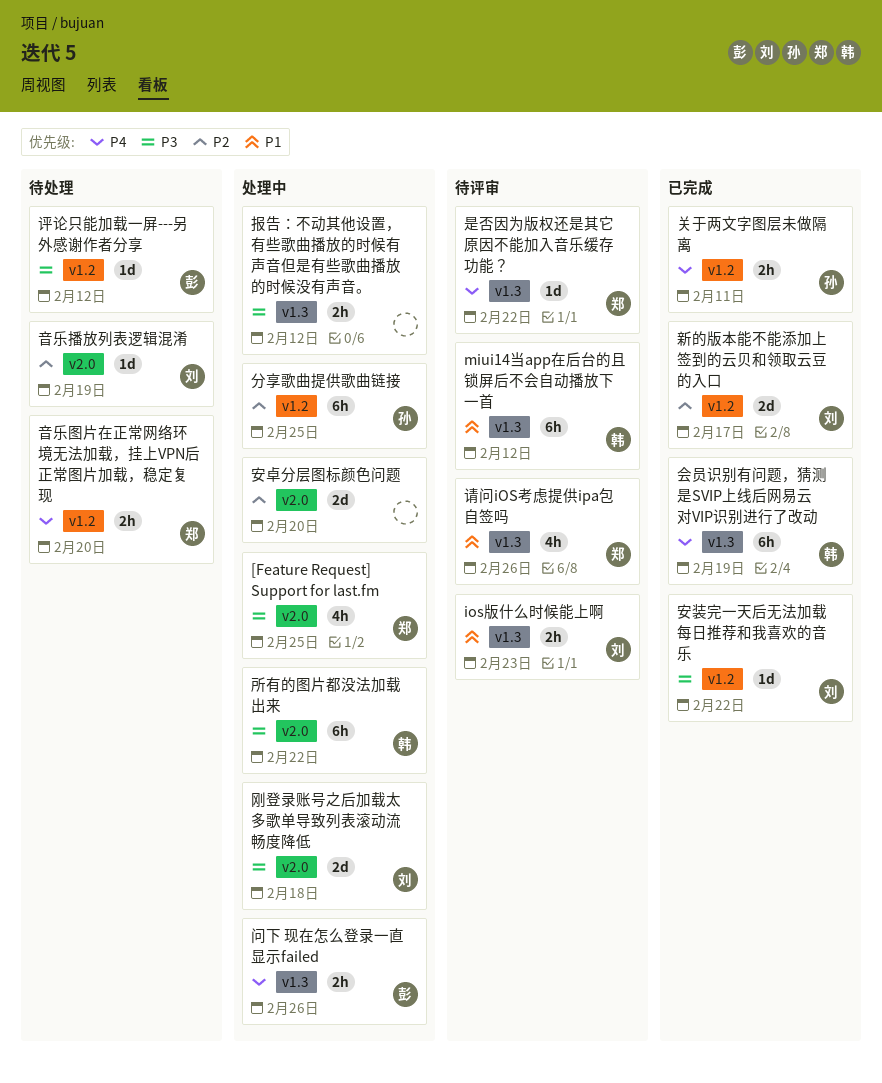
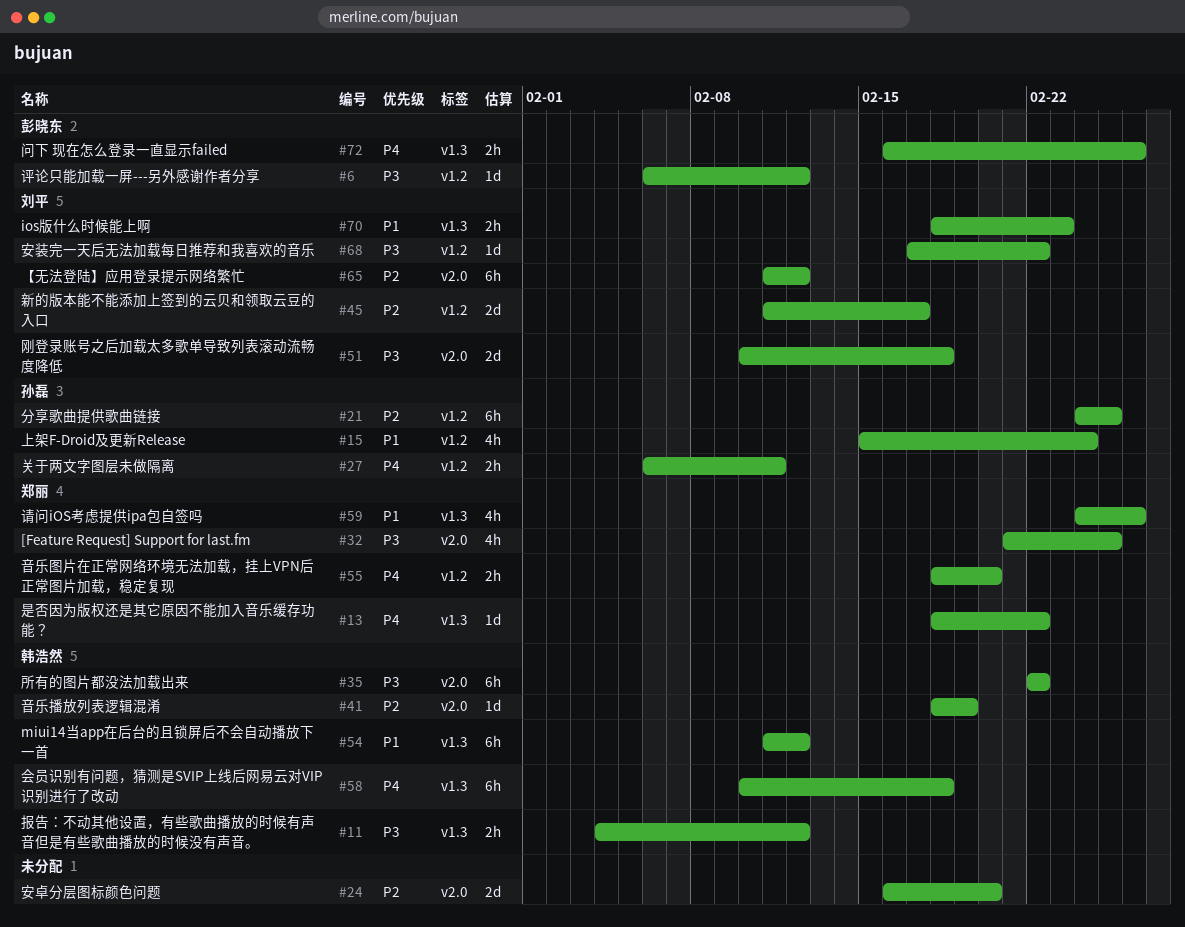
【无法登陆】应用登录提示网络繁忙: none -> present
上架F-Droid及更新Release: none -> present
会员识别有问题，猜测是SVIP上线后网易云对VIP识别进行了改动, due: Feb 19 -> Feb 18
报告：不动其他设置，有些歌曲播放的时候有声音但是有些歌曲播放的时候没有声音。, owner: none -> 韩浩然
音乐播放列表逻辑混淆, owner: 刘平 -> 韩浩然

